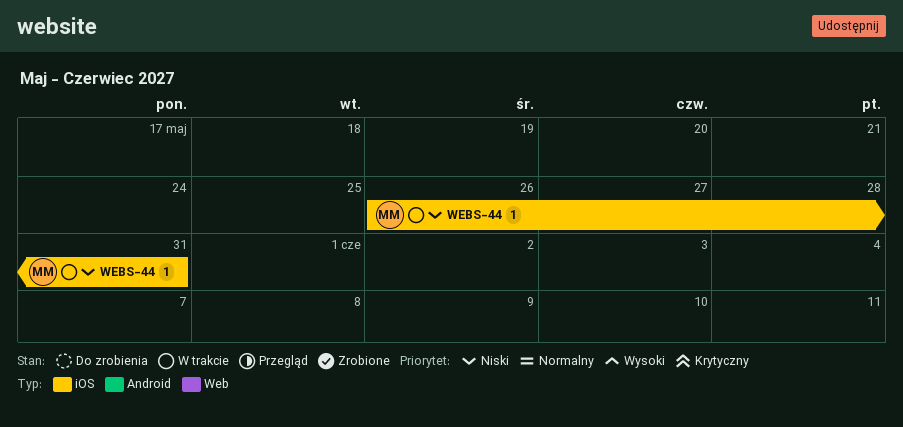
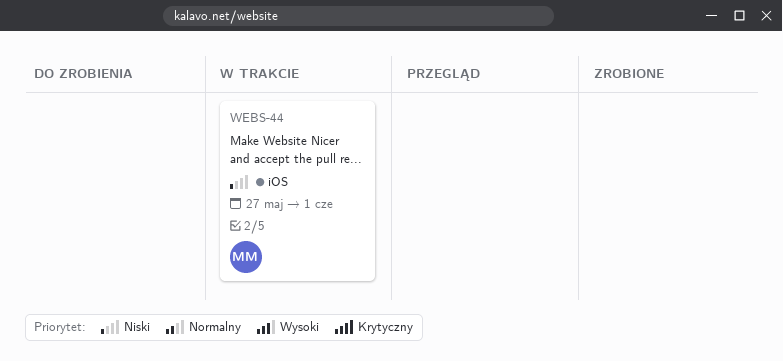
WEBS-44, start: May 26 -> May 27
WEBS-44, due: May 31 -> Jun 1

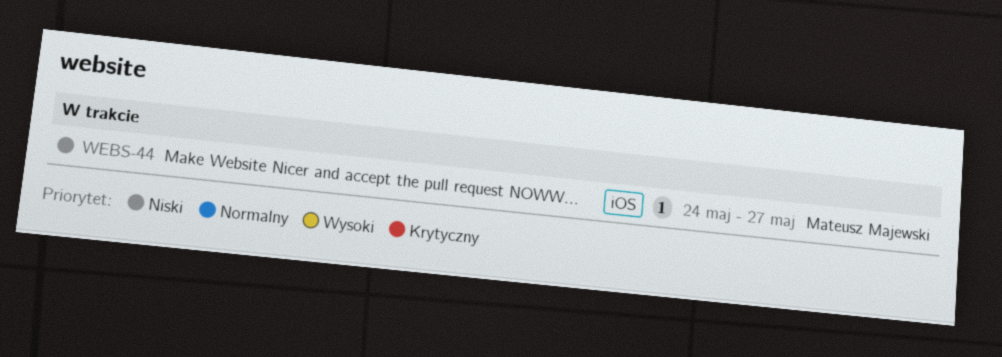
WEBS-44, start: May 27 -> May 24
WEBS-44, due: Jun 1 -> May 27

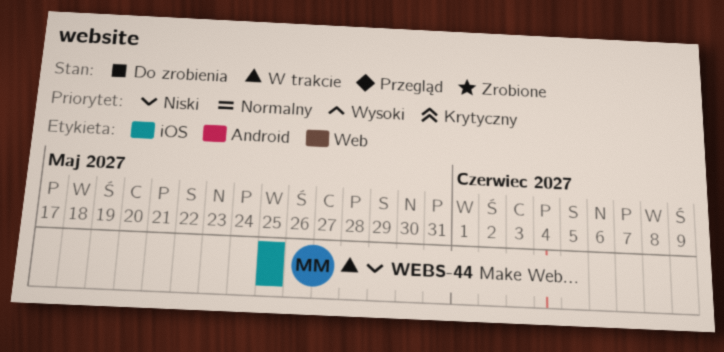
WEBS-44, start: May 24 -> May 25
WEBS-44, due: May 27 -> May 25

